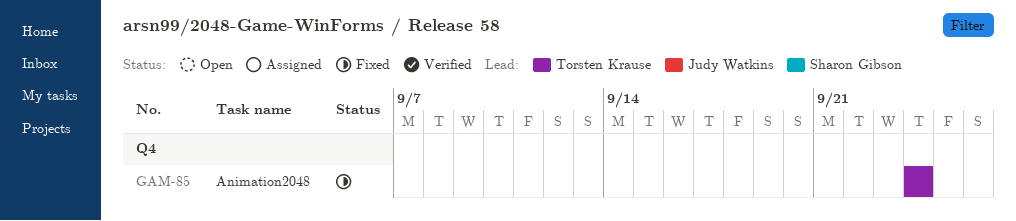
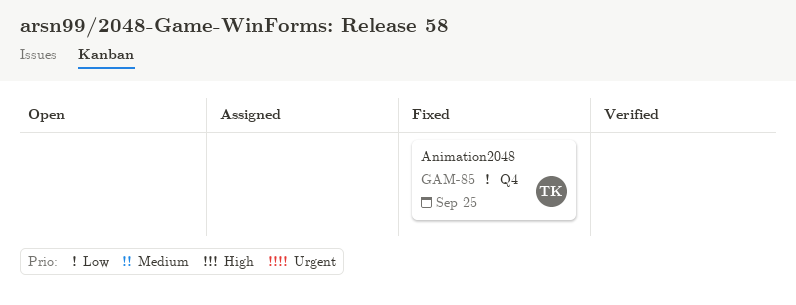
GAM-85, due: Sep 24 -> Sep 25

